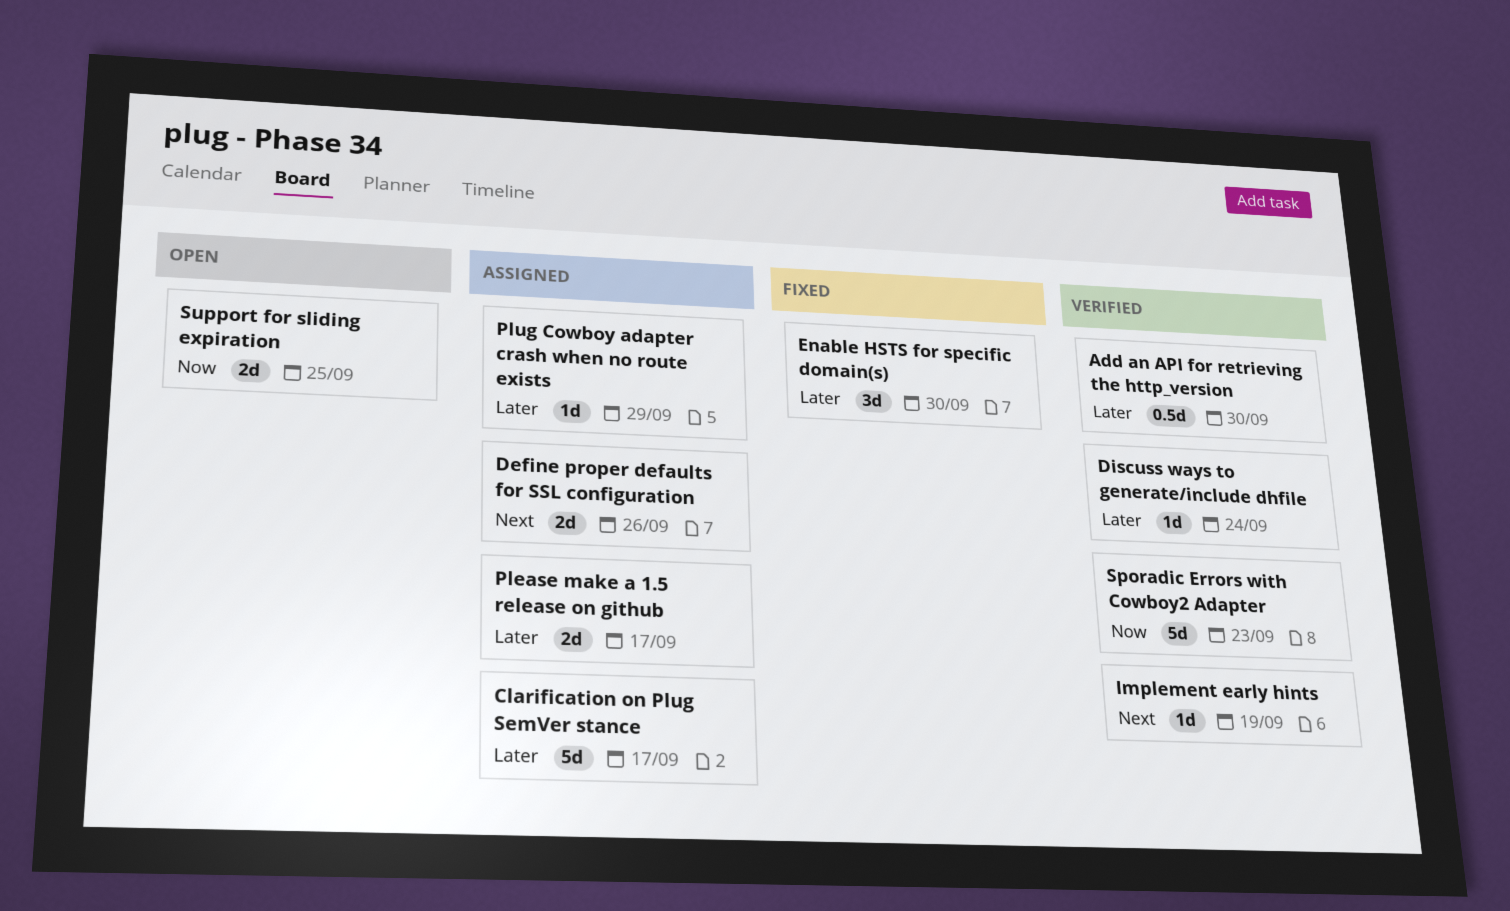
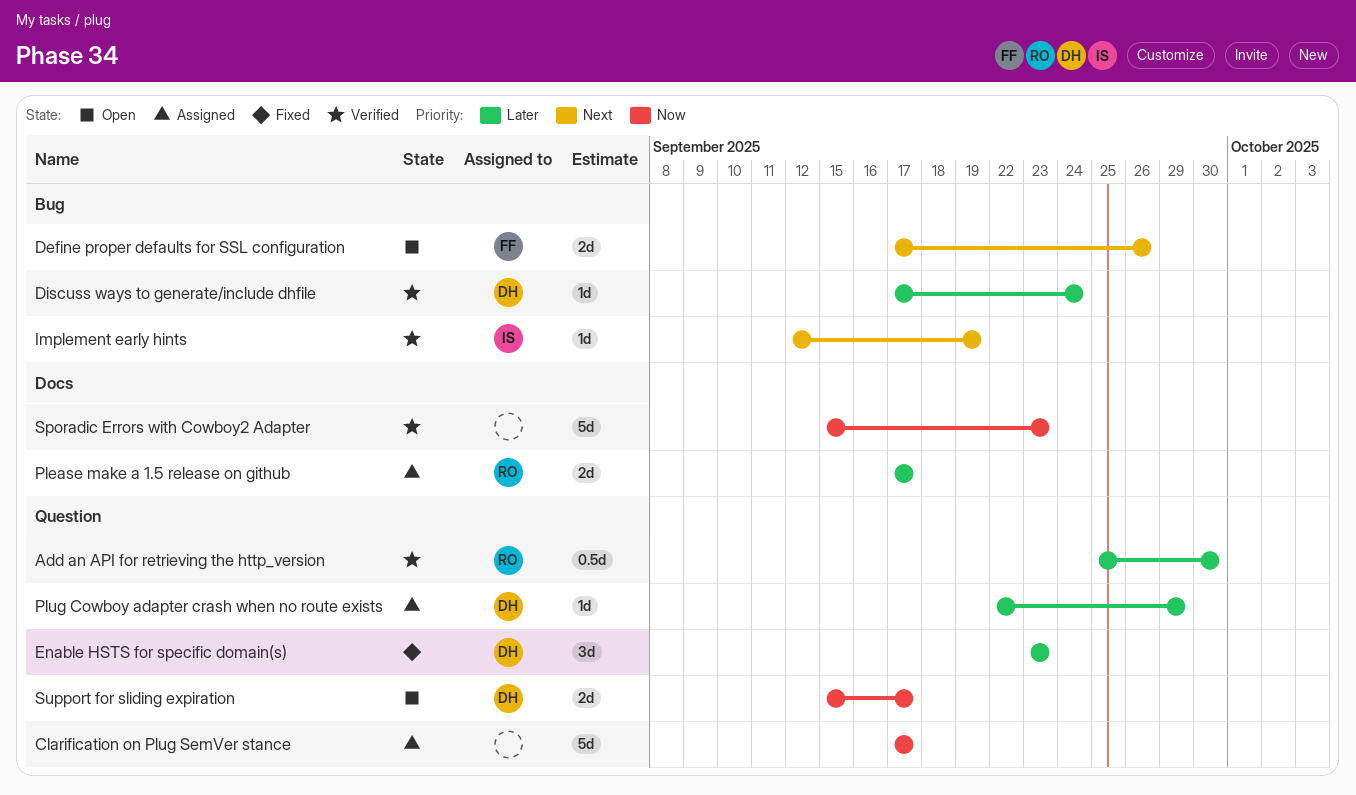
Clarification on Plug SemVer stance, priority: Later -> Now
Define proper defaults for SSL configuration, status: Assigned -> Open
Enable HSTS for specific domain(s), due: Sep 30 -> Sep 23
Support for sliding expiration, due: Sep 25 -> Sep 17

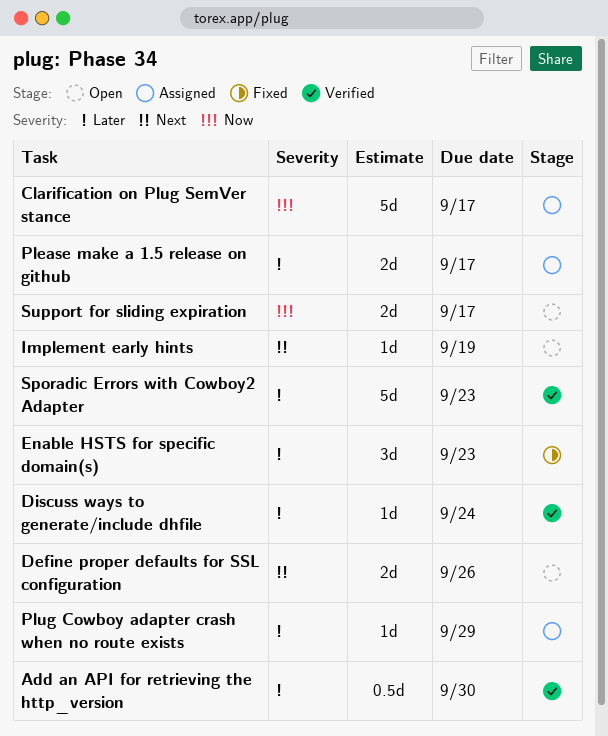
Implement early hints, status: Verified -> Open
Sporadic Errors with Cowboy2 Adapter, priority: Now -> Later

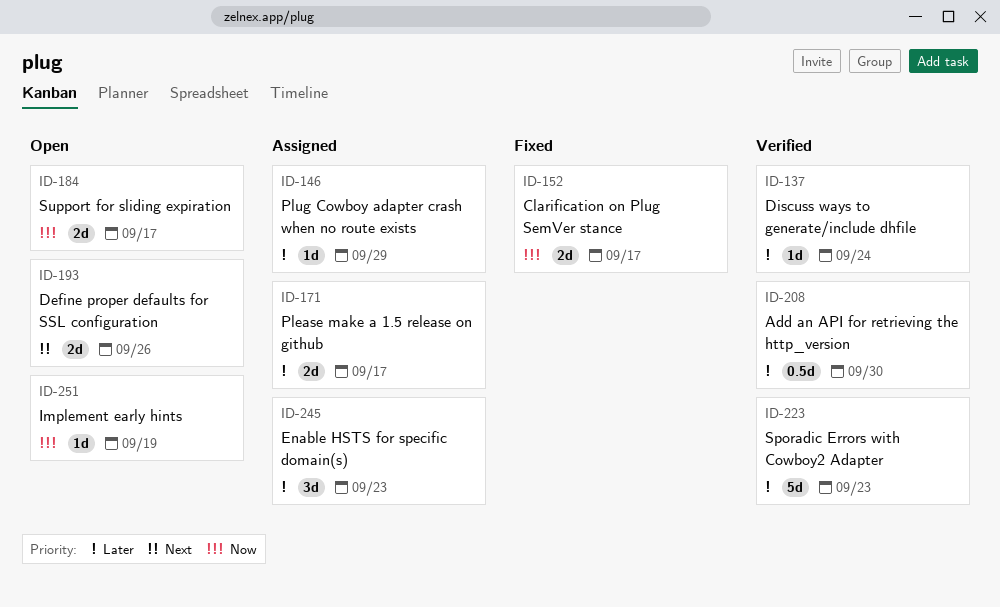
Clarification on Plug SemVer stance, status: Assigned -> Fixed
Clarification on Plug SemVer stance, estimate: 5d -> 2d
Enable HSTS for specific domain(s), status: Fixed -> Assigned
Implement early hints, priority: Next -> Now

